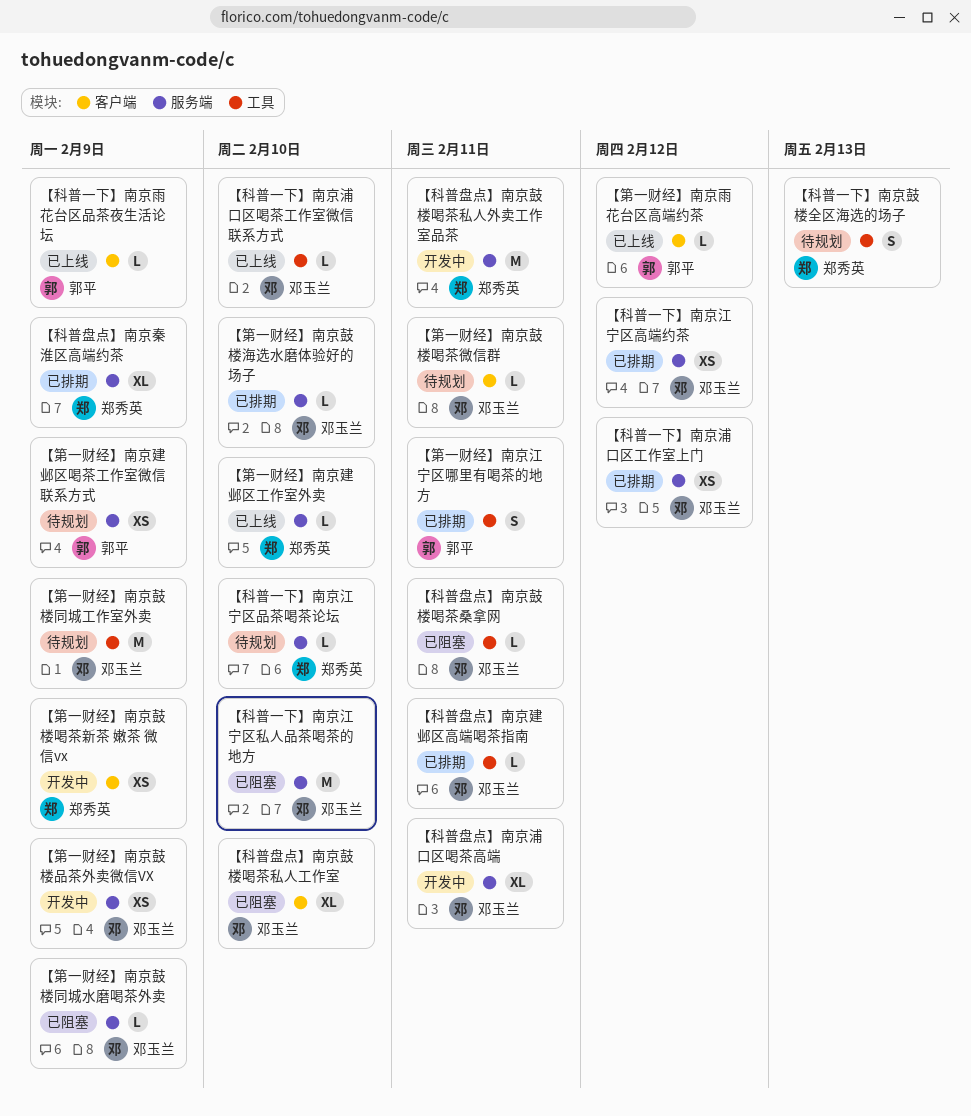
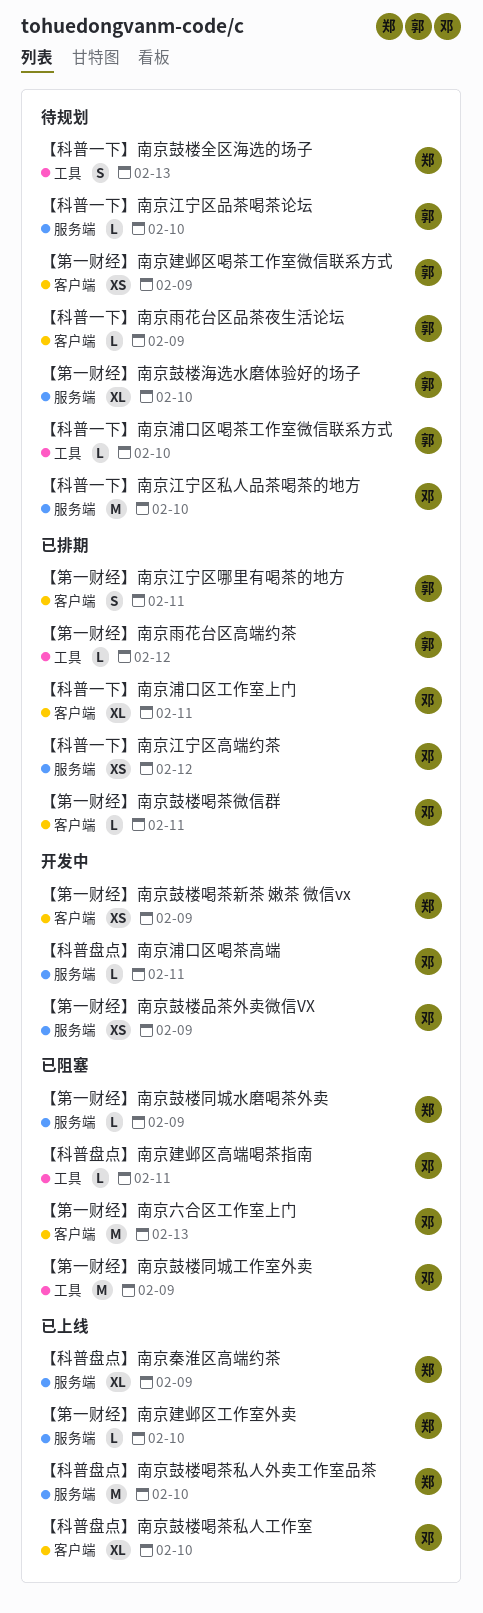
【科普一下】南京江宁区品茶喝茶论坛, owner: 郑秀英 -> 郭平
【科普一下】南京江宁区私人品茶喝茶的地方, status: 已阻塞 -> 待规划
【科普一下】南京浦口区喝茶工作室微信联系方式, status: 已上线 -> 待规划
【科普一下】南京浦口区喝茶工作室微信联系方式, owner: 邓玉兰 -> 郭平
【科普一下】南京浦口区工作室上门, label: 服务端 -> 客户端
【科普一下】南京浦口区工作室上门, estimate: XS -> XL
【科普一下】南京浦口区工作室上门, due: Feb 12 -> Feb 11
【科普一下】南京雨花台区品茶夜生活论坛, status: 已上线 -> 待规划
【科普盘点】南京建邺区高端喝茶指南, status: 已排期 -> 已阻塞
【科普盘点】南京浦口区喝茶高端, estimate: XL -> L
【科普盘点】南京秦淮区高端约茶, status: 已排期 -> 已上线
【科普盘点】南京鼓楼喝茶桑拿网: present -> none
【科普盘点】南京鼓楼喝茶私人外卖工作室品茶, status: 开发中 -> 已上线
【科普盘点】南京鼓楼喝茶私人外卖工作室品茶, due: Feb 11 -> Feb 10
【科普盘点】南京鼓楼喝茶私人工作室, status: 已阻塞 -> 已上线
【第一财经】南京六合区工作室上门: none -> present
【第一财经】南京建邺区喝茶工作室微信联系方式, label: 服务端 -> 客户端
【第一财经】南京江宁区哪里有喝茶的地方, label: 工具 -> 客户端
【第一财经】南京雨花台区高端约茶, status: 已上线 -> 已排期
【第一财经】南京雨花台区高端约茶, label: 客户端 -> 工具
【第一财经】南京鼓楼同城工作室外卖, status: 待规划 -> 已阻塞
【第一财经】南京鼓楼同城水磨喝茶外卖, owner: 邓玉兰 -> 郑秀英
【第一财经】南京鼓楼喝茶微信群, status: 待规划 -> 已排期
【第一财经】南京鼓楼海选水磨体验好的场子, status: 已排期 -> 待规划
【第一财经】南京鼓楼海选水磨体验好的场子, owner: 邓玉兰 -> 郭平
【第一财经】南京鼓楼海选水磨体验好的场子, estimate: L -> XL

